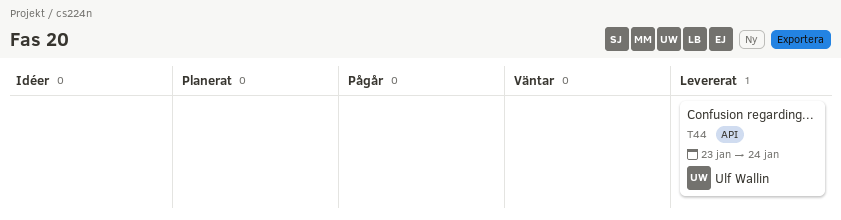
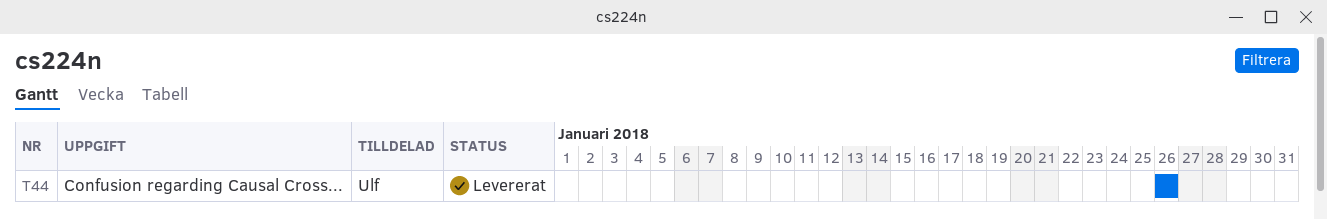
T44, start: Jan 23 -> Jan 26
T44, due: Jan 24 -> Jan 26

